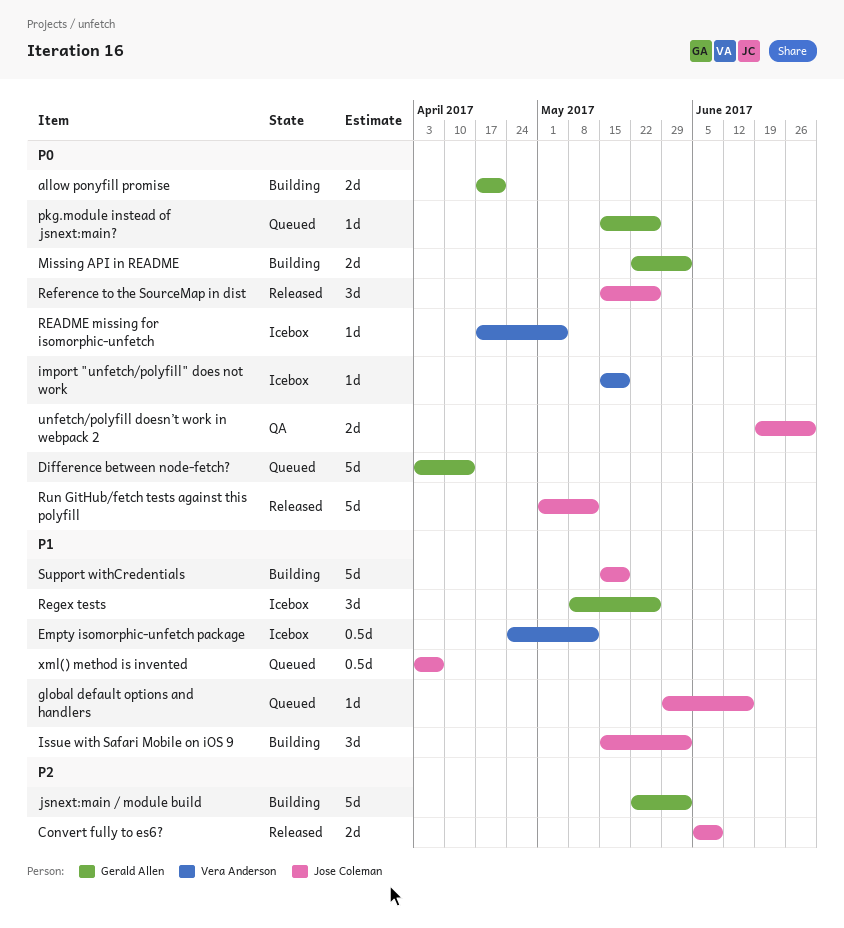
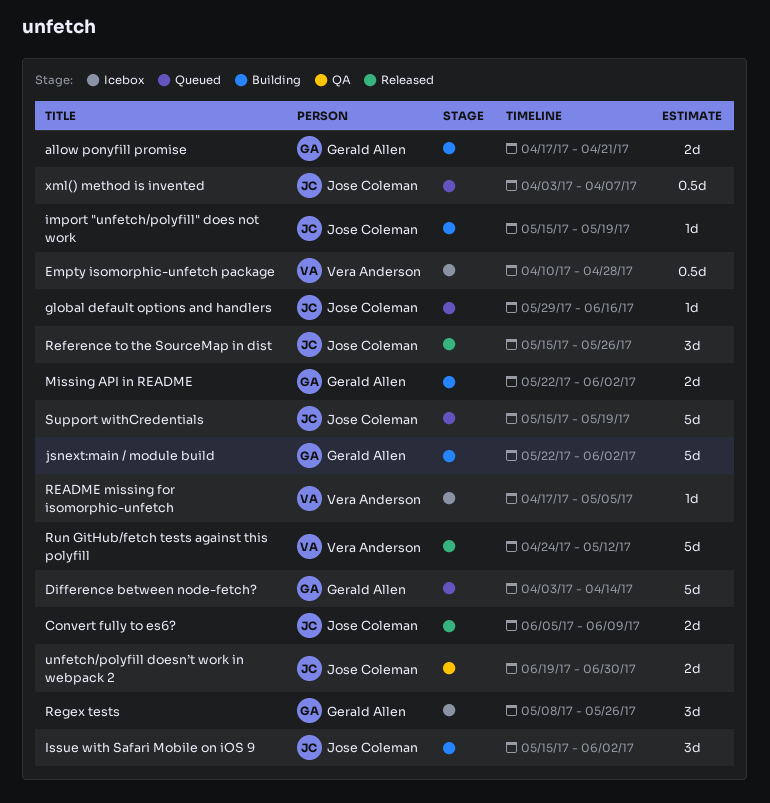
Empty isomorphic-unfetch package, start: Apr 24 -> Apr 10
Empty isomorphic-unfetch package, due: May 12 -> Apr 28
import "unfetch/polyfill" does not work, status: Icebox -> Building
import "unfetch/polyfill" does not work, owner: Vera Anderson -> Jose Coleman
pkg.module instead of jsnext:main?: present -> none
Run GitHub/fetch tests against this polyfill, owner: Jose Coleman -> Vera Anderson
Run GitHub/fetch tests against this polyfill, start: May 1 -> Apr 24
Support withCredentials, status: Building -> Queued

